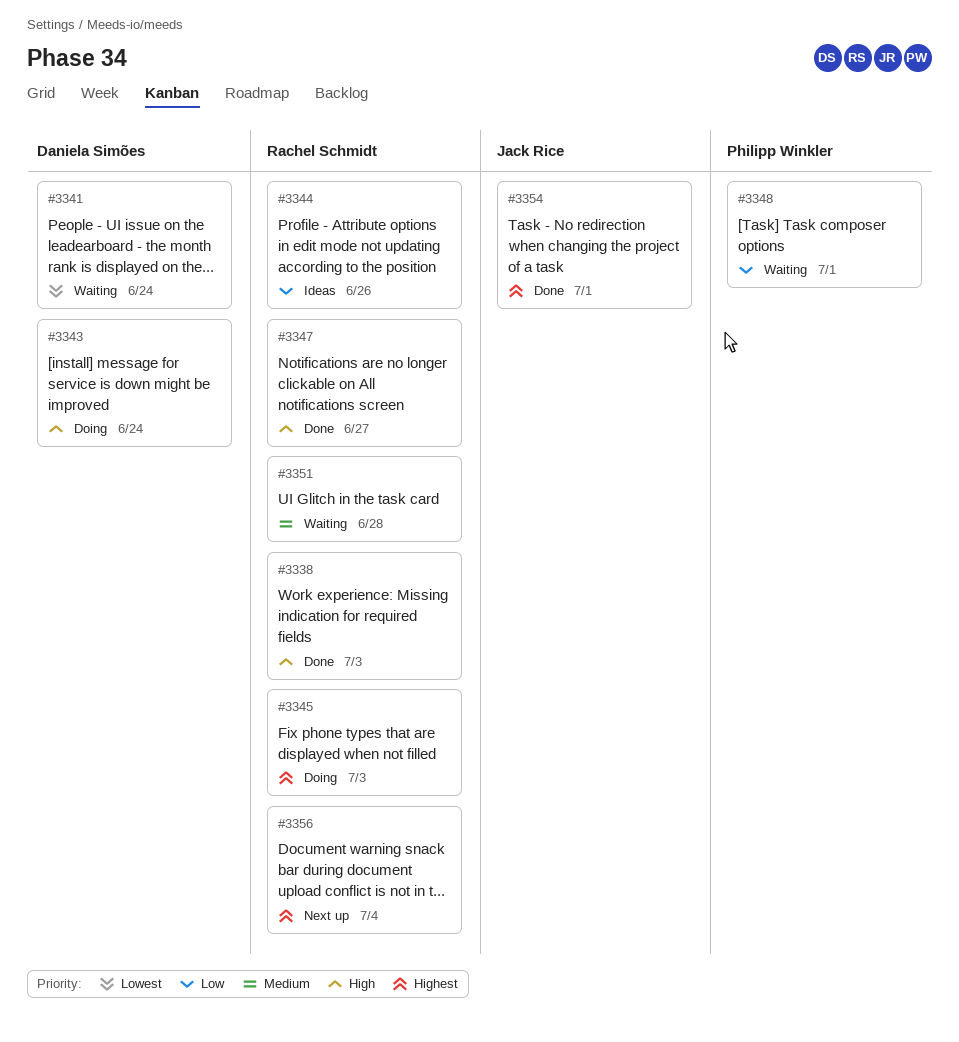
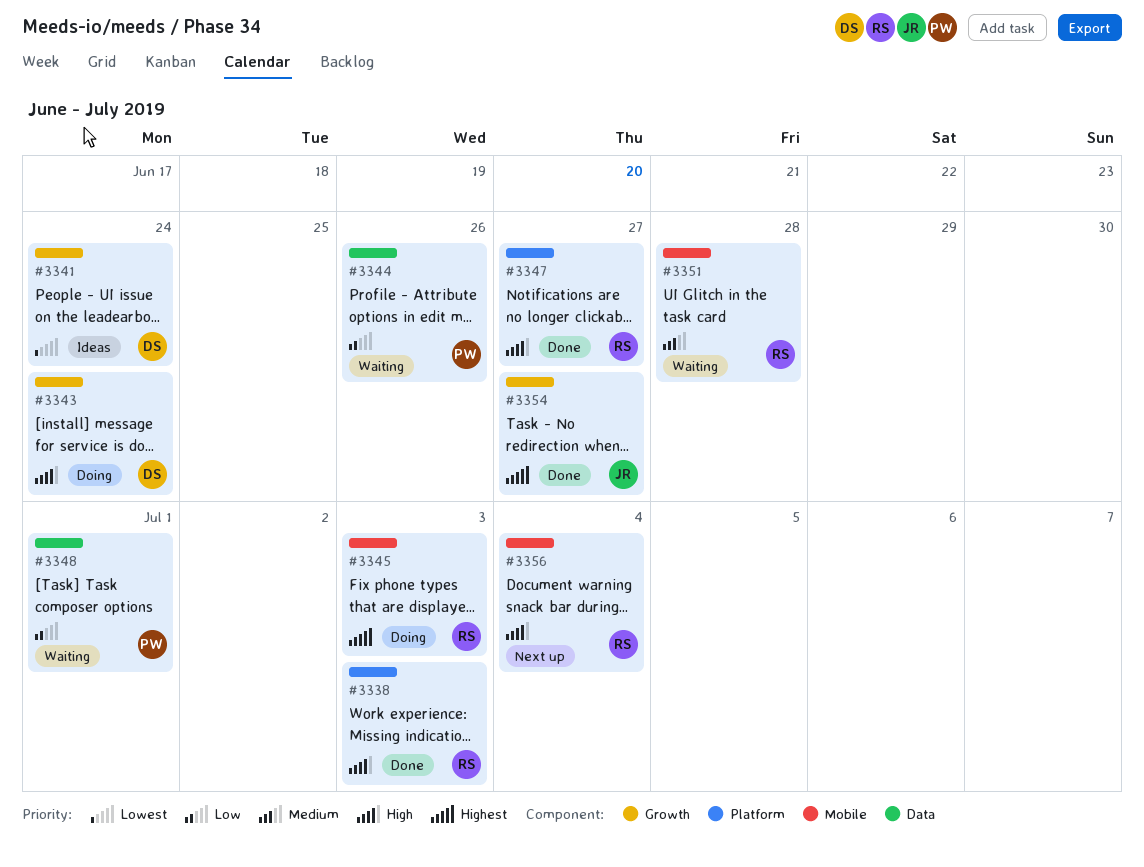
#3341, status: Waiting -> Ideas
#3344, status: Ideas -> Waiting
#3344, owner: Rachel Schmidt -> Philipp Winkler
#3354, due: Jul 1 -> Jun 27
#3356, priority: Highest -> High

